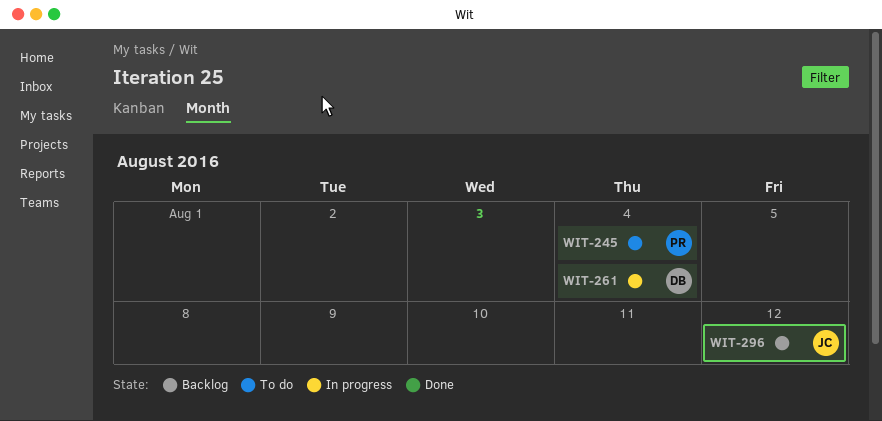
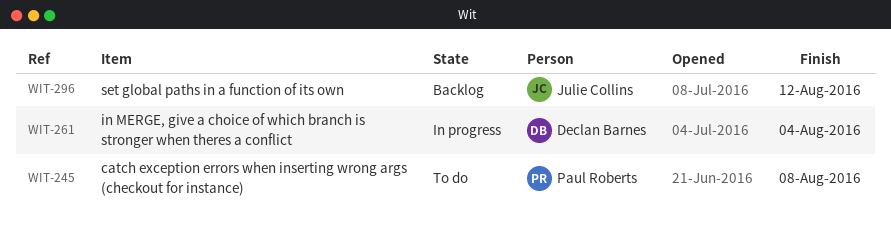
WIT-245, due: Aug 4 -> Aug 8

